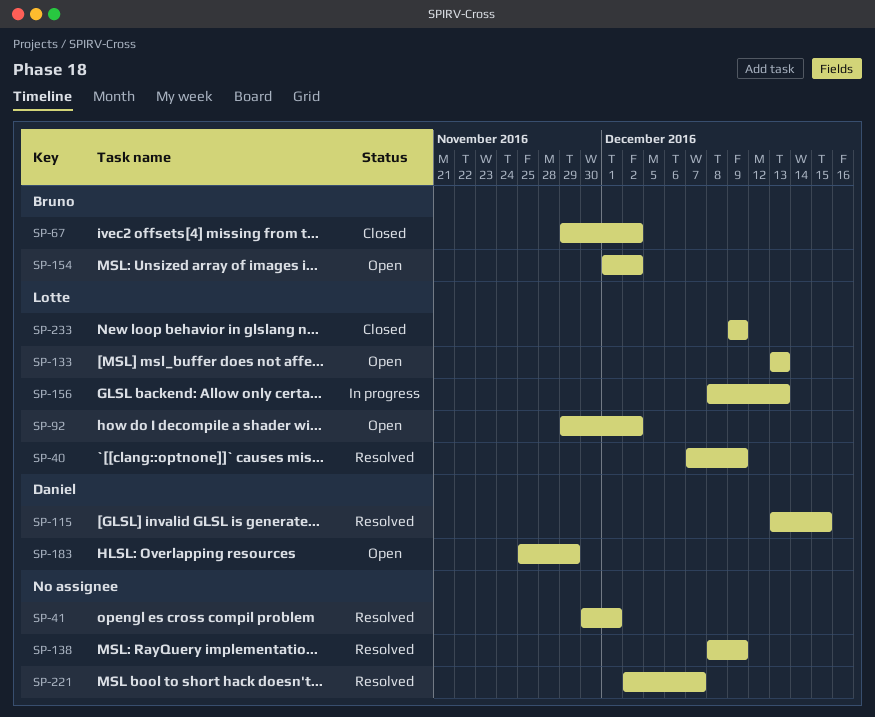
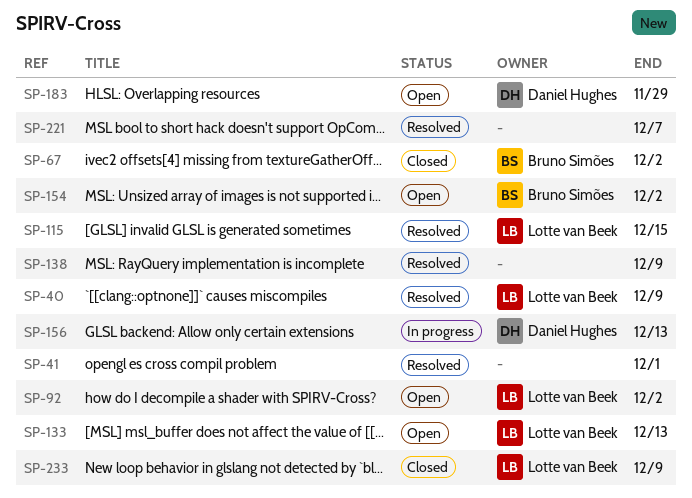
SP-115, owner: Daniel Hughes -> Lotte van Beek
SP-156, owner: Lotte van Beek -> Daniel Hughes

